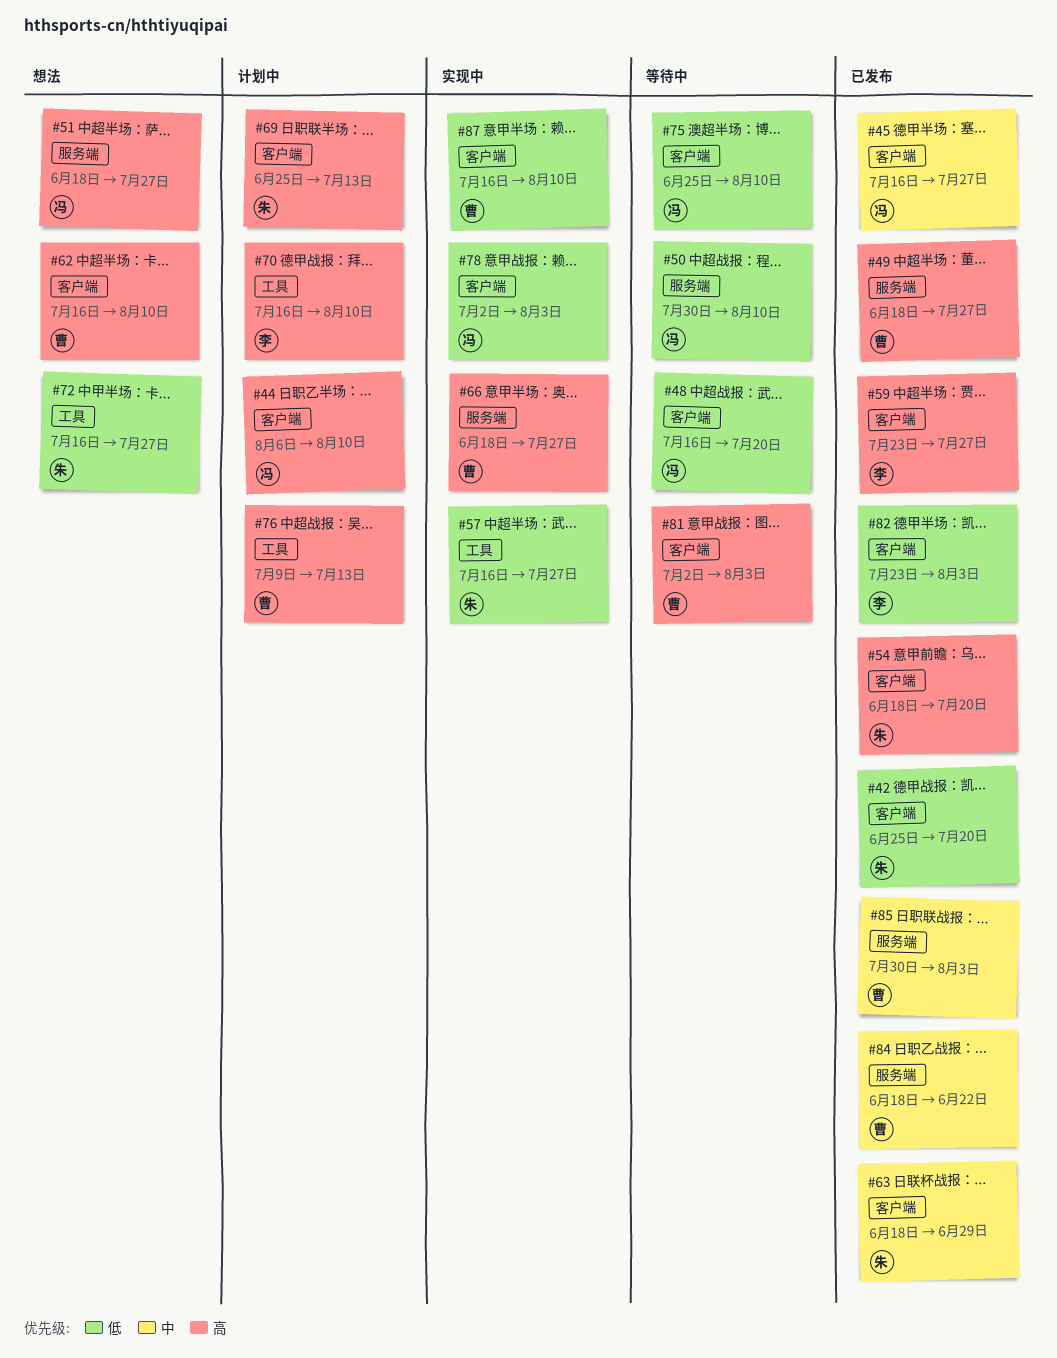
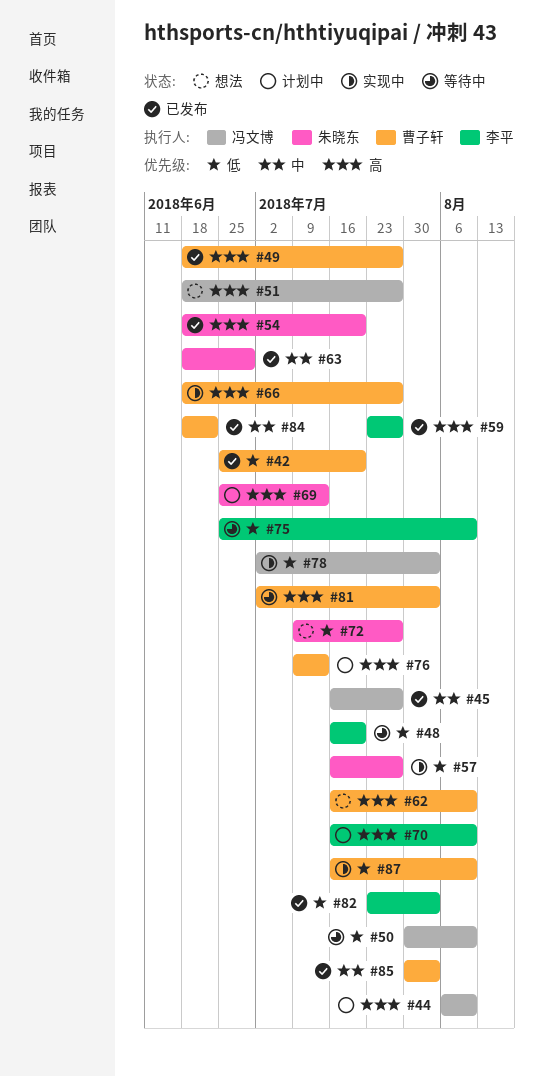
#42, owner: 朱晓东 -> 曹子轩
#48, owner: 冯文博 -> 李平
#72, start: Jul 16 -> Jul 9
#75, owner: 冯文博 -> 李平

